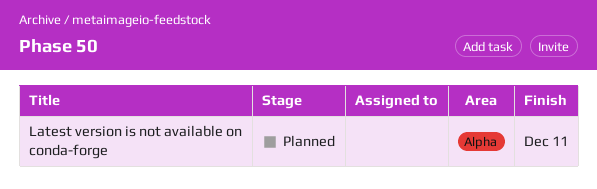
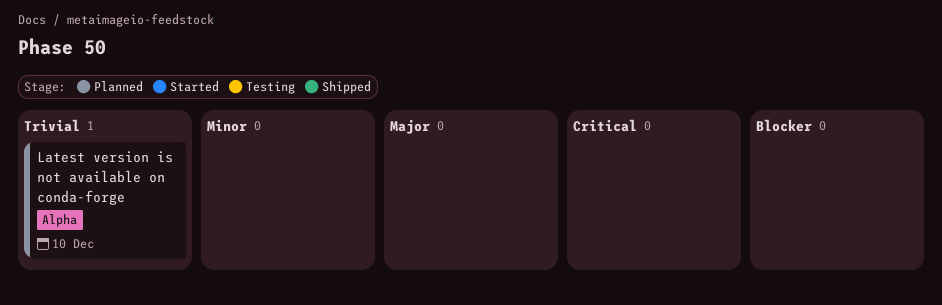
Latest version is not available on conda-forge, due: Dec 11 -> Dec 10

